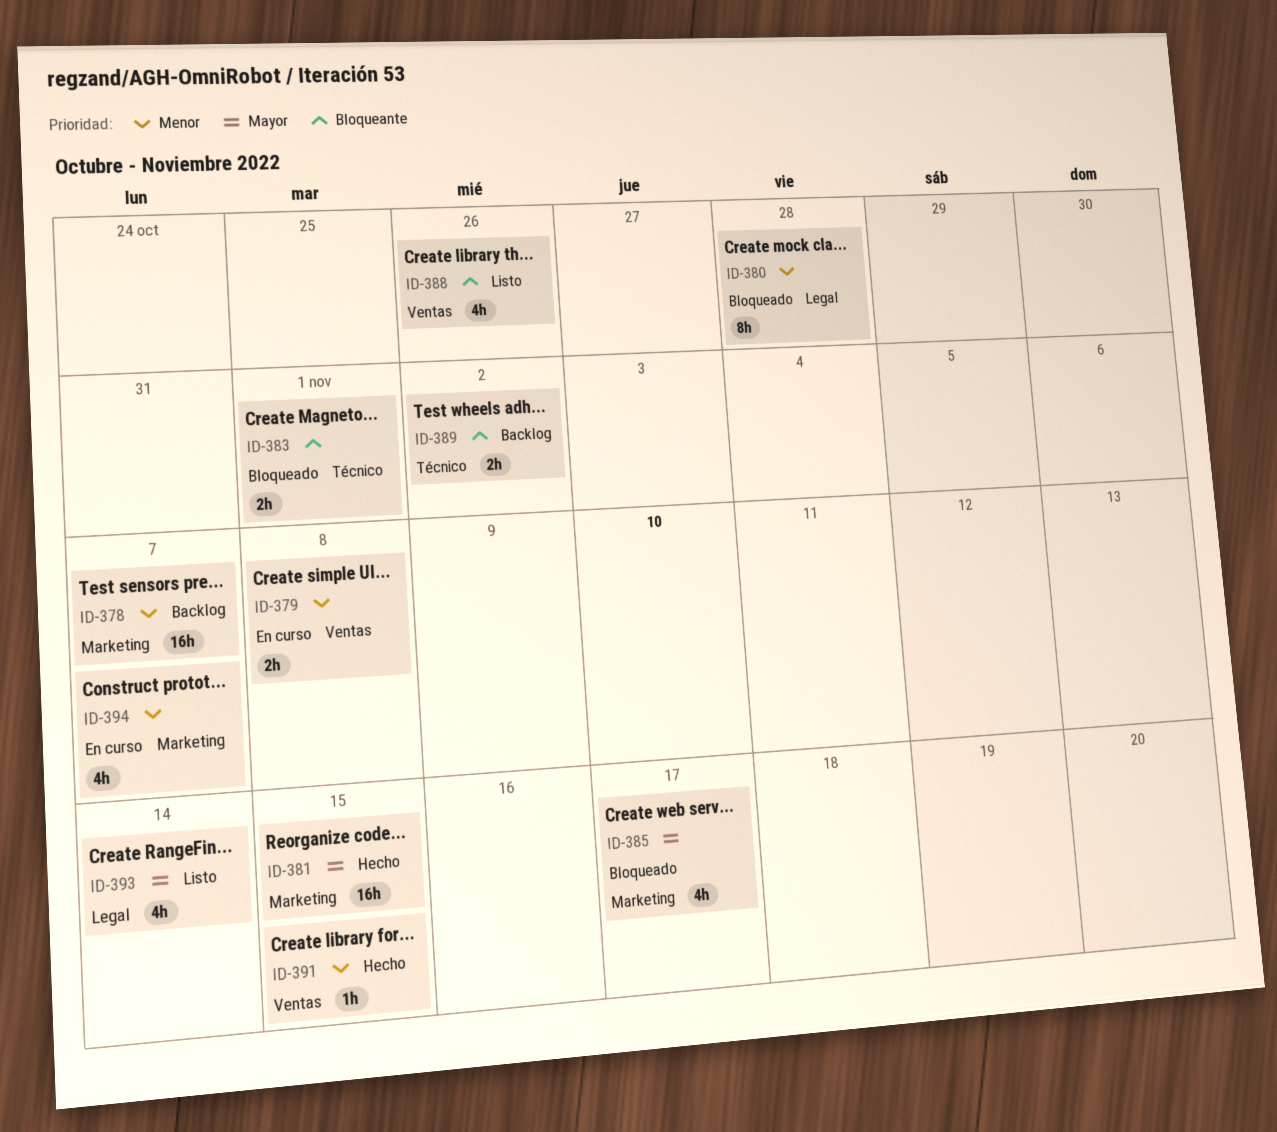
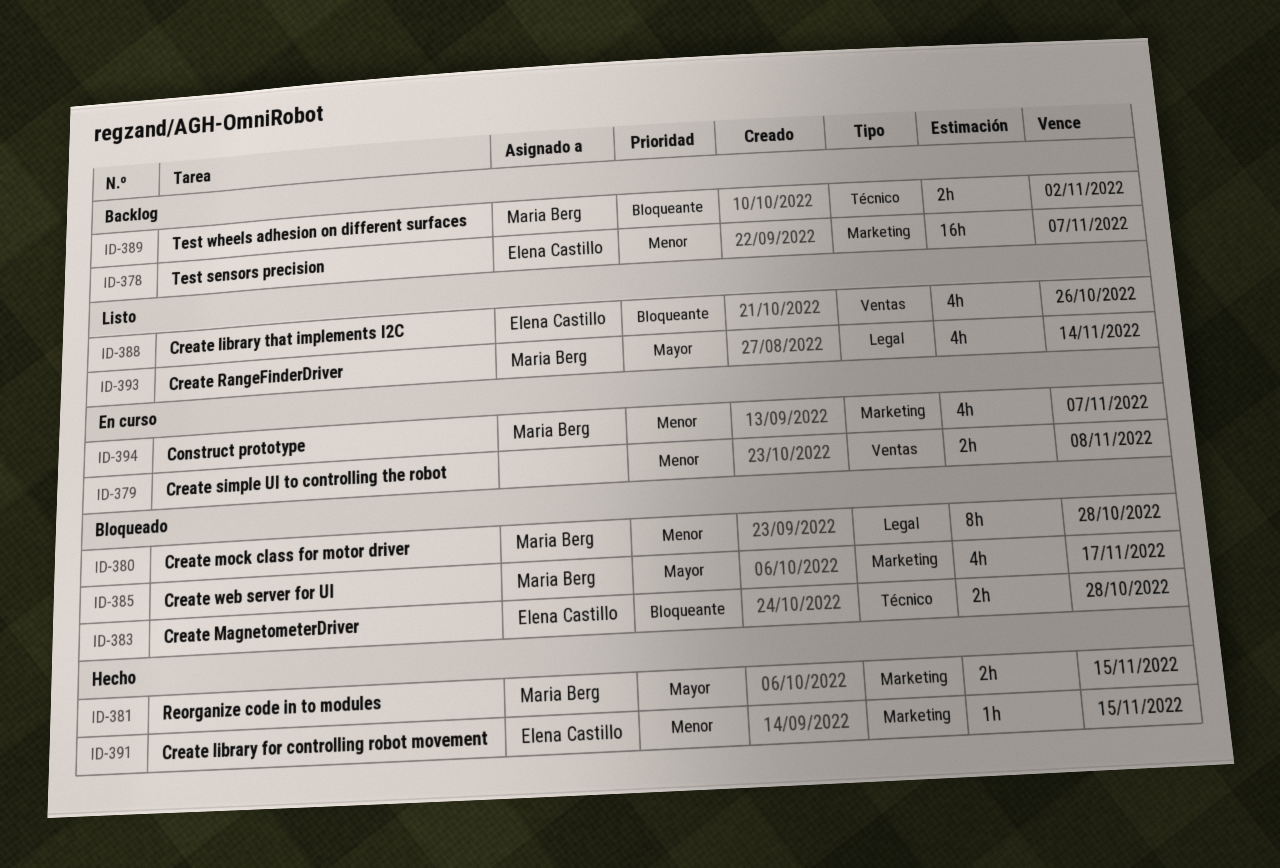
ID-381, estimate: 16h -> 2h
ID-383, due: Nov 1 -> Oct 28
ID-391, label: Ventas -> Marketing

